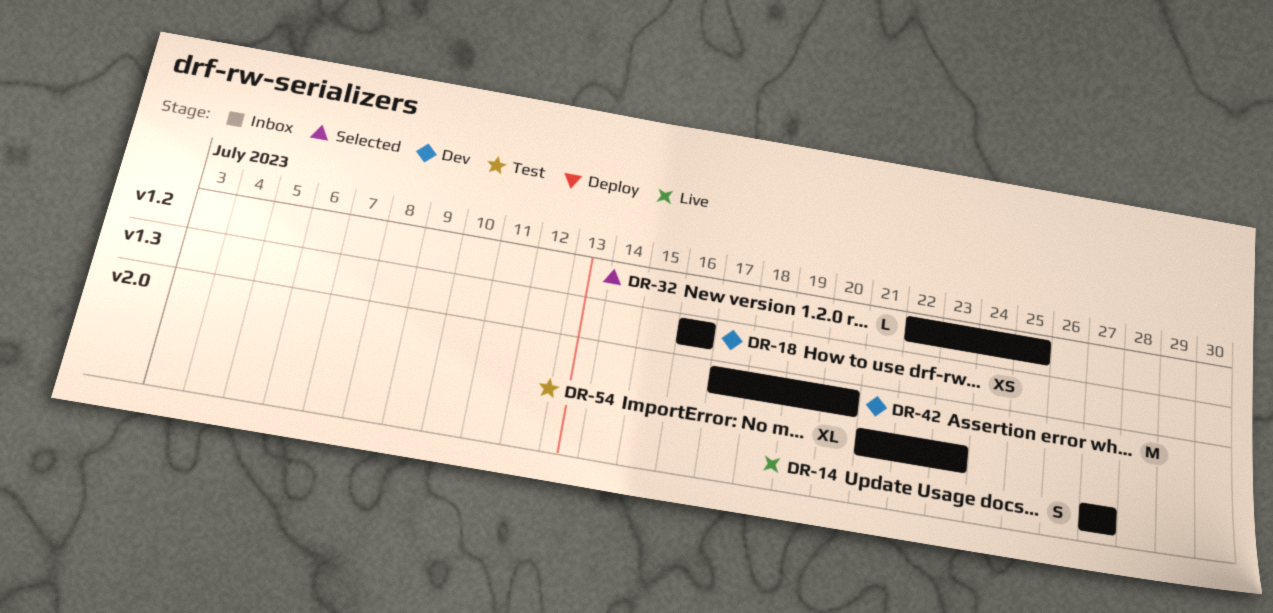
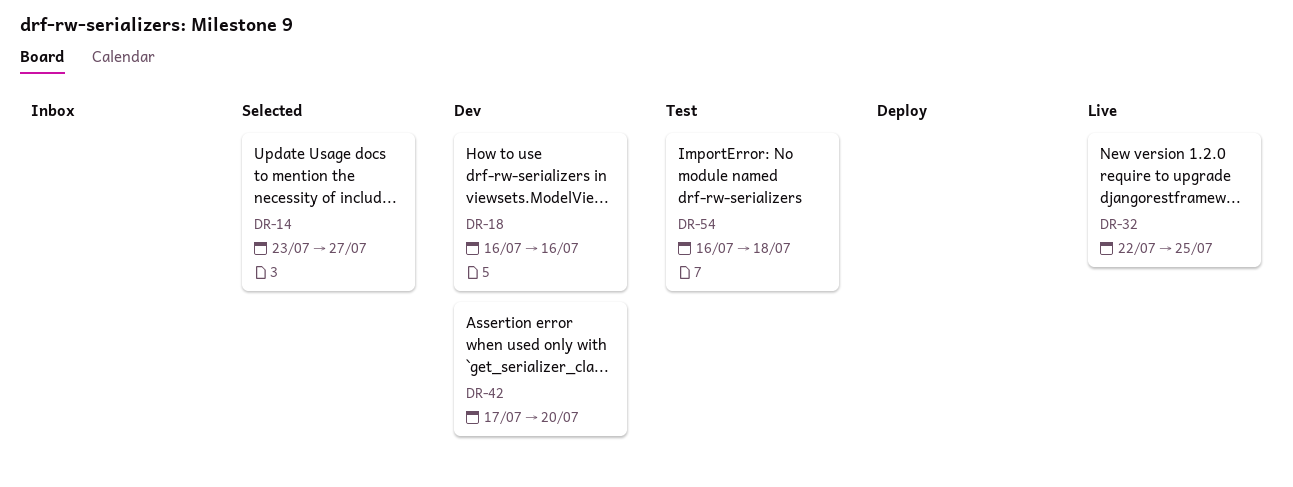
DR-14, status: Live -> Selected
DR-14, start: Jul 27 -> Jul 23
DR-32, status: Selected -> Live
DR-54, start: Jul 21 -> Jul 16
DR-54, due: Jul 23 -> Jul 18

